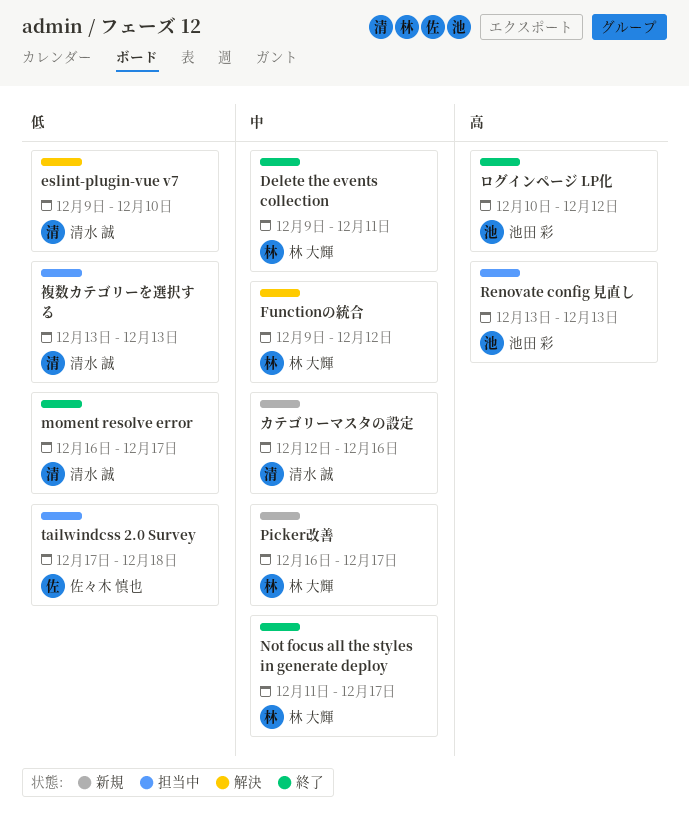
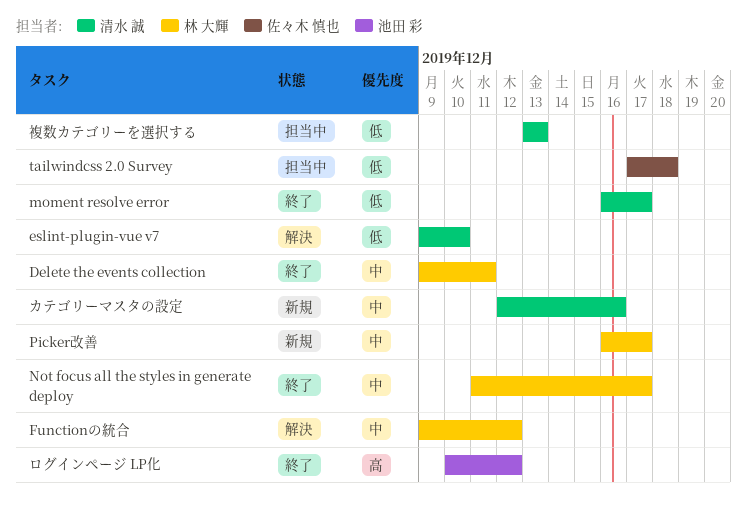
Renovate config 見直し: present -> none

